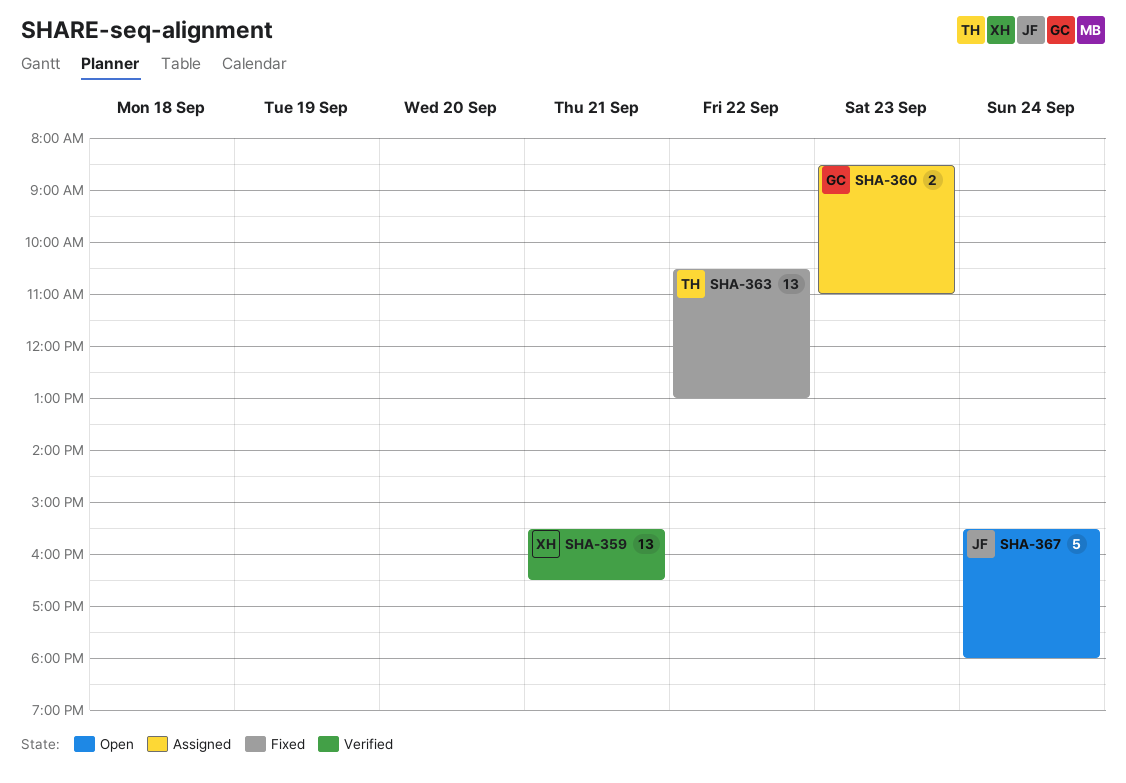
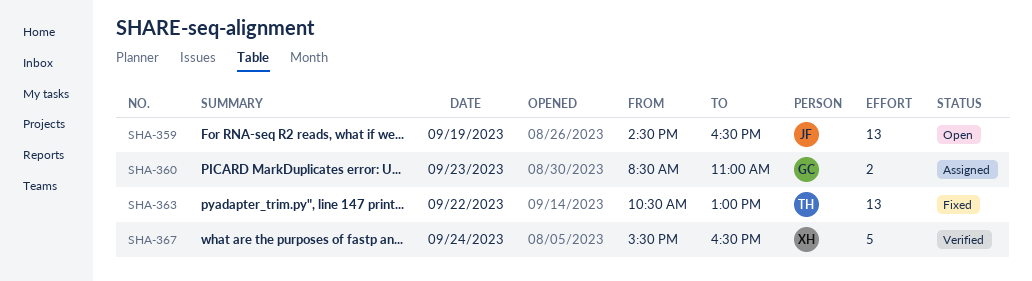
SHA-359, status: Verified -> Open
SHA-359, owner: XH -> JF
SHA-359, day: Sep 21 -> Sep 19
SHA-359, begins: 15:30 -> 14:30
SHA-367, status: Open -> Verified
SHA-367, owner: JF -> XH
SHA-367, ends: 18:00 -> 16:30

